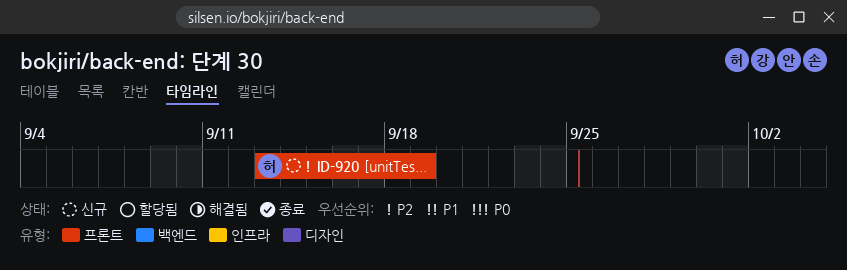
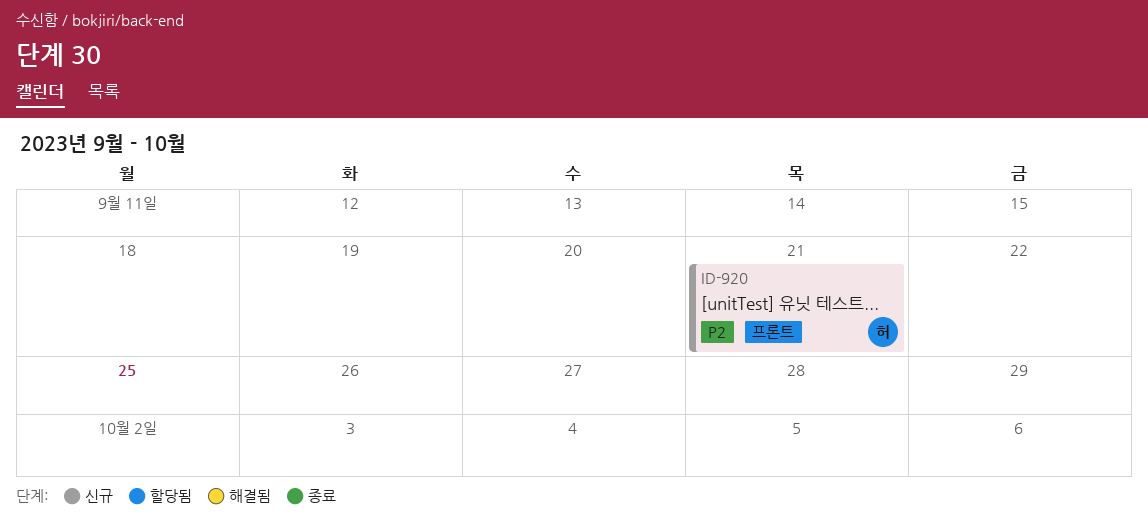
ID-920, due: Sep 19 -> Sep 21

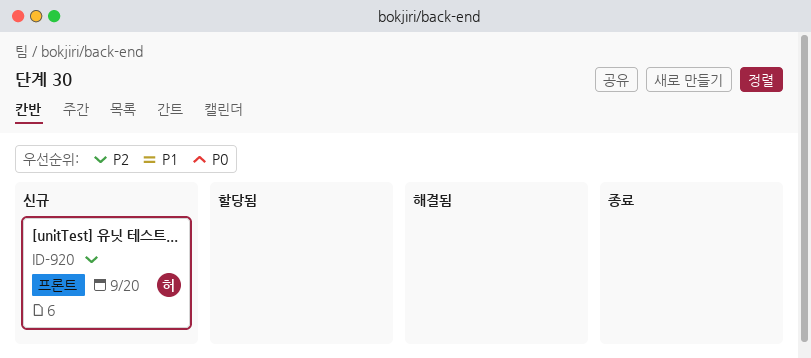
ID-920, due: Sep 21 -> Sep 20

